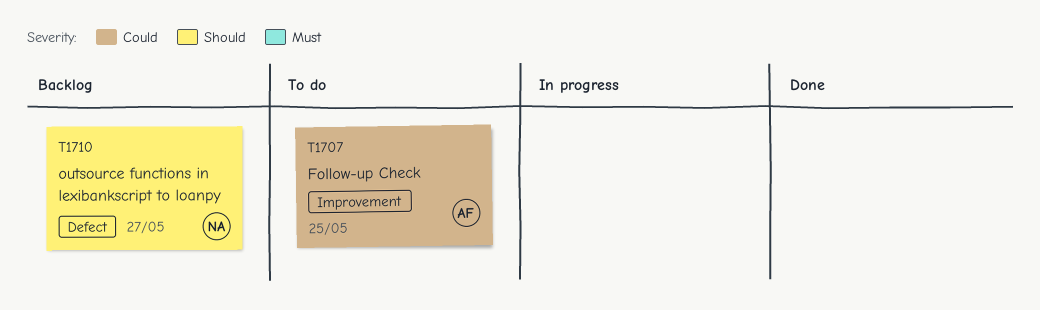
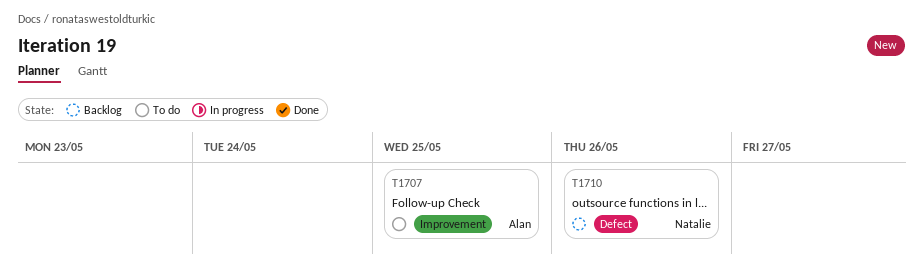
T1710, due: May 27 -> May 26

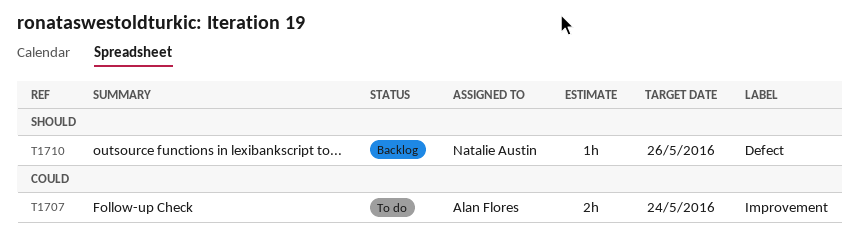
T1707, due: May 25 -> May 24

